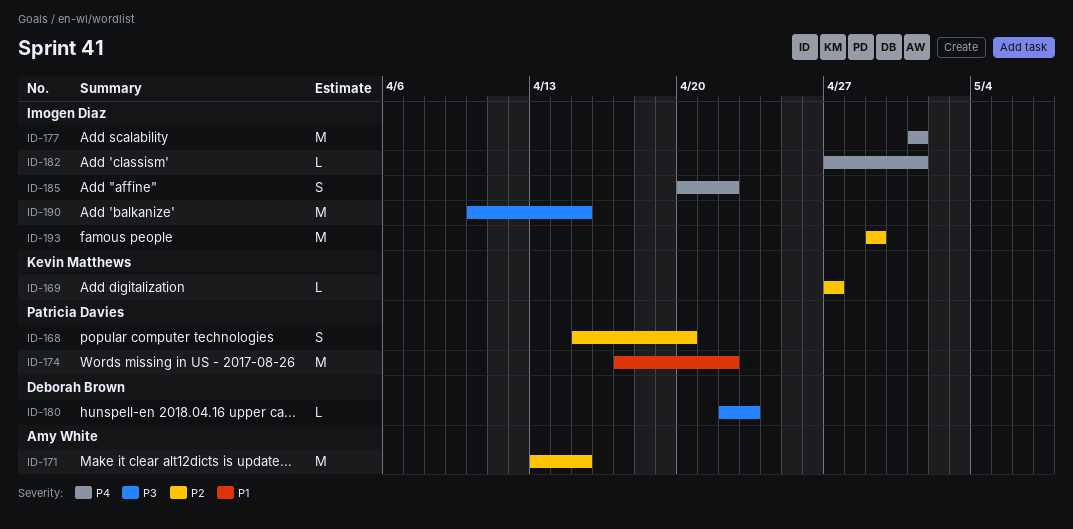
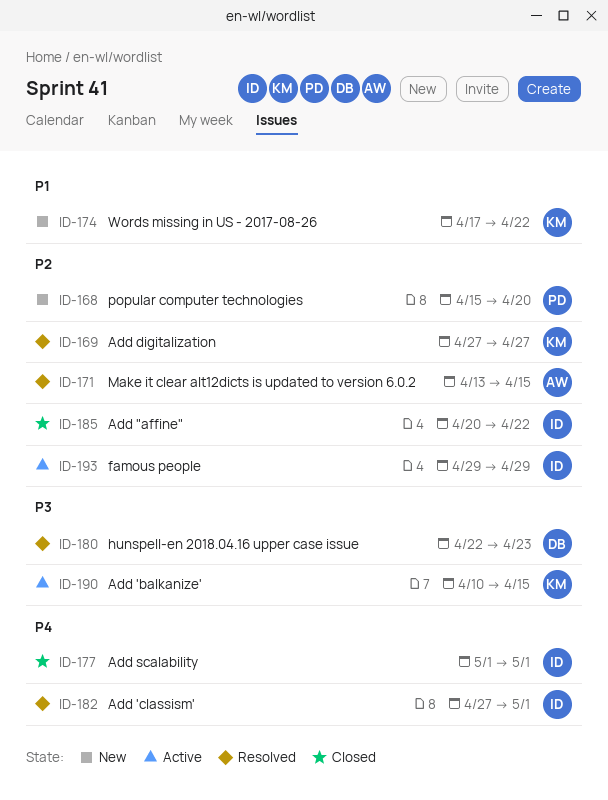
ID-174, owner: Patricia Davies -> Kevin Matthews
ID-185, priority: P4 -> P2
ID-190, owner: Imogen Diaz -> Kevin Matthews

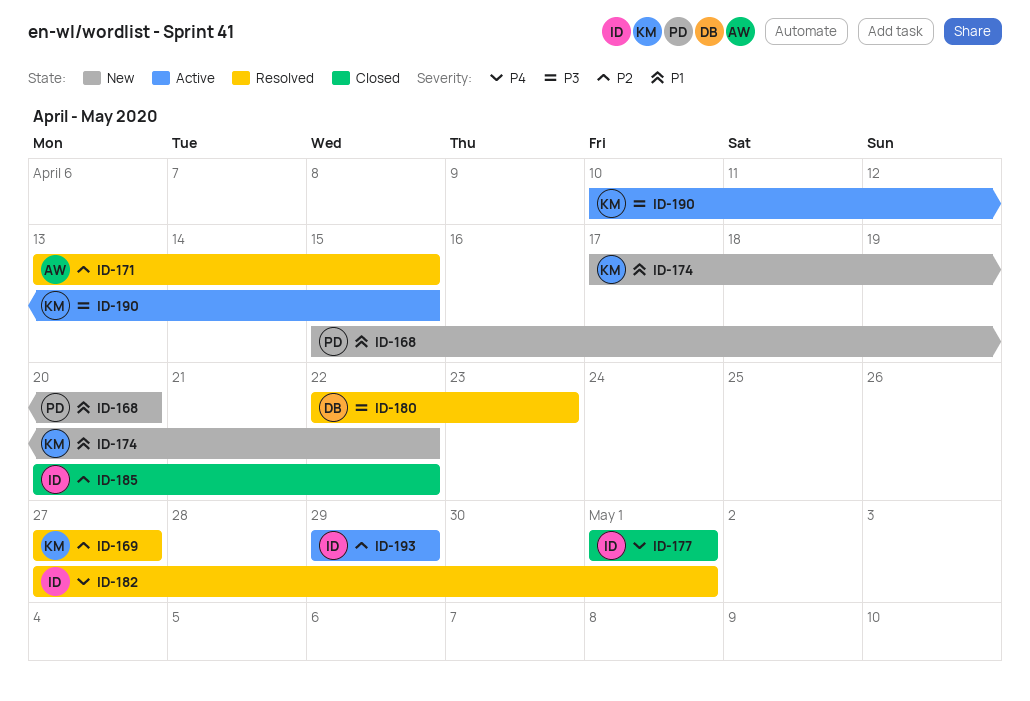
ID-168, priority: P2 -> P1

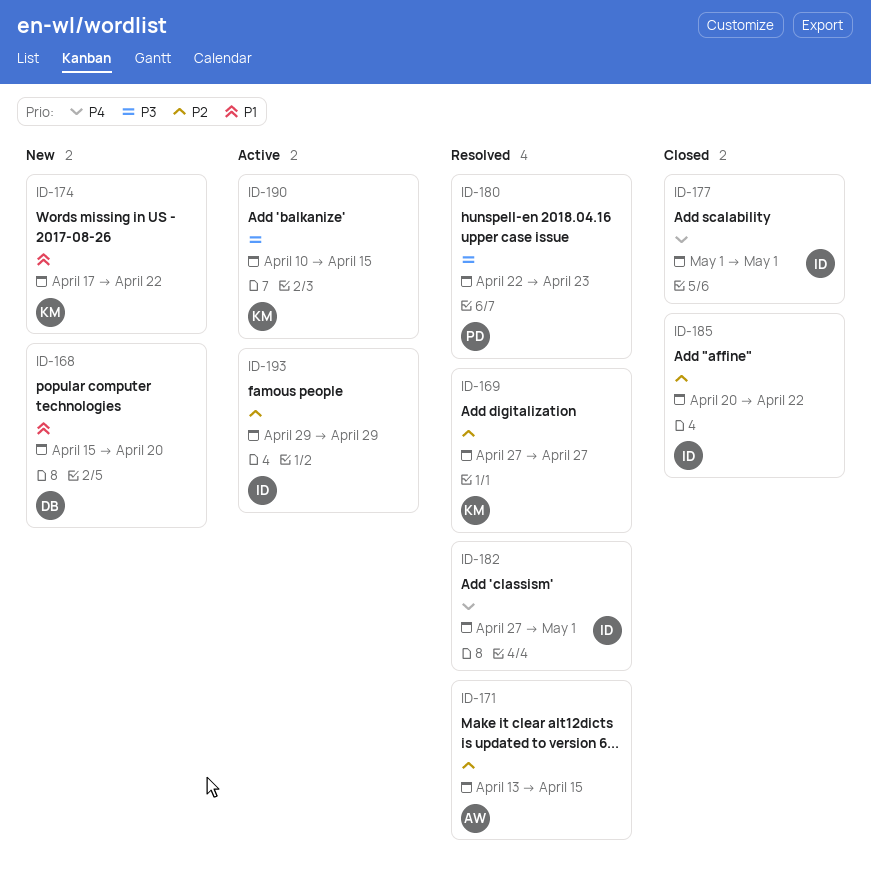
ID-168, owner: PD -> DB
ID-180, owner: DB -> PD

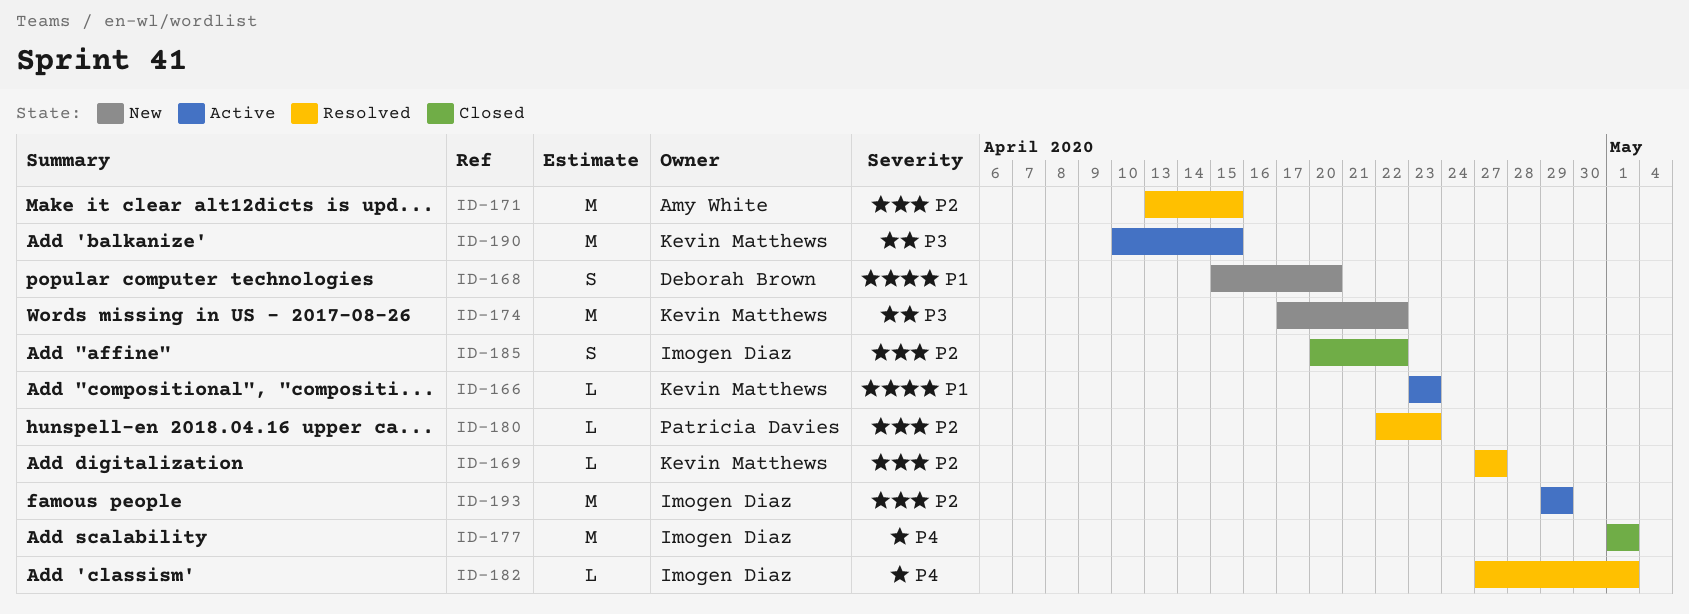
ID-166: none -> present
ID-174, priority: P1 -> P3
ID-180, priority: P3 -> P2

